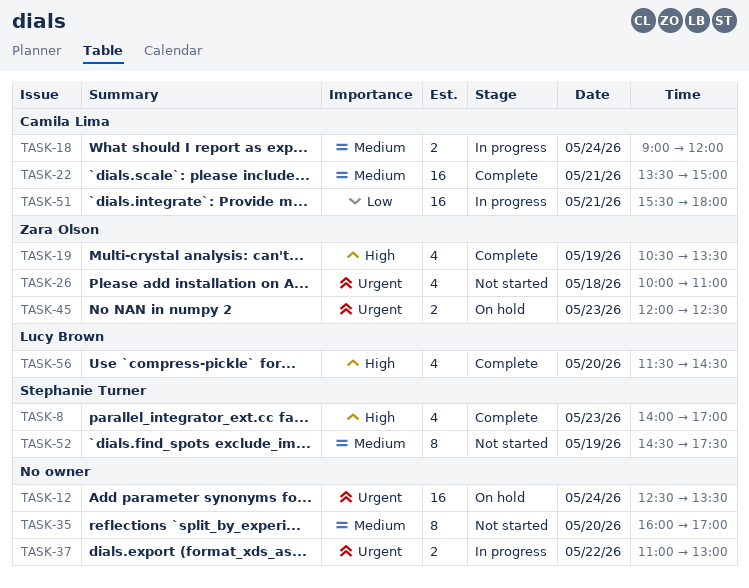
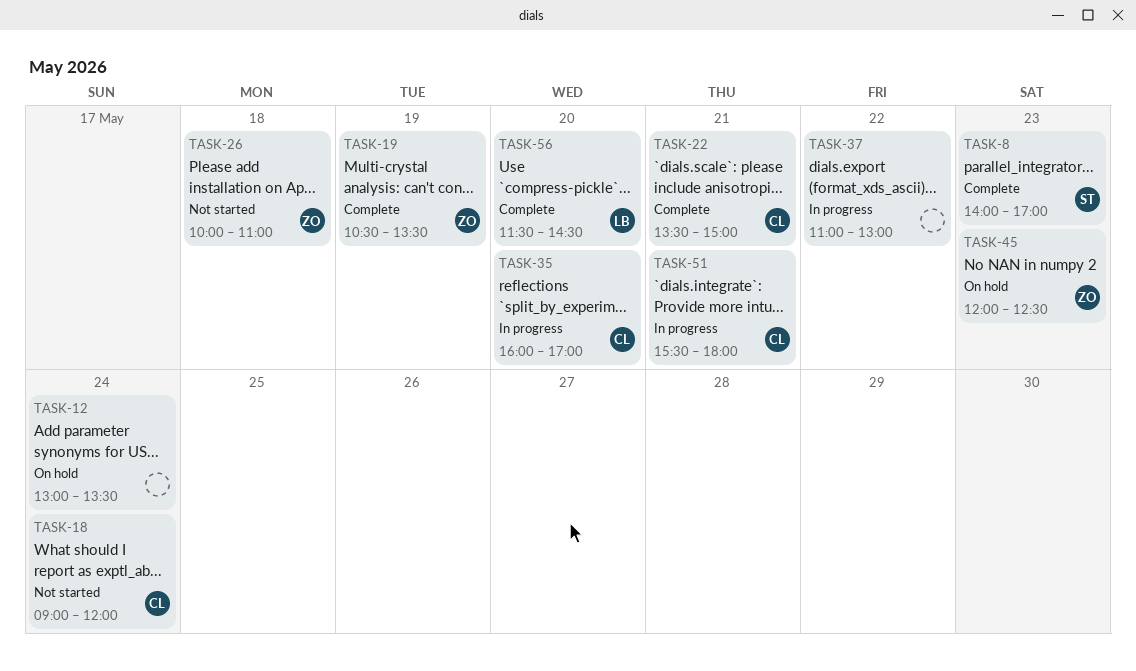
TASK-12, begins: 12:30 -> 13:00
TASK-18, status: In progress -> Not started
TASK-35, status: Not started -> In progress
TASK-35, owner: none -> Camila Lima
TASK-52: present -> none

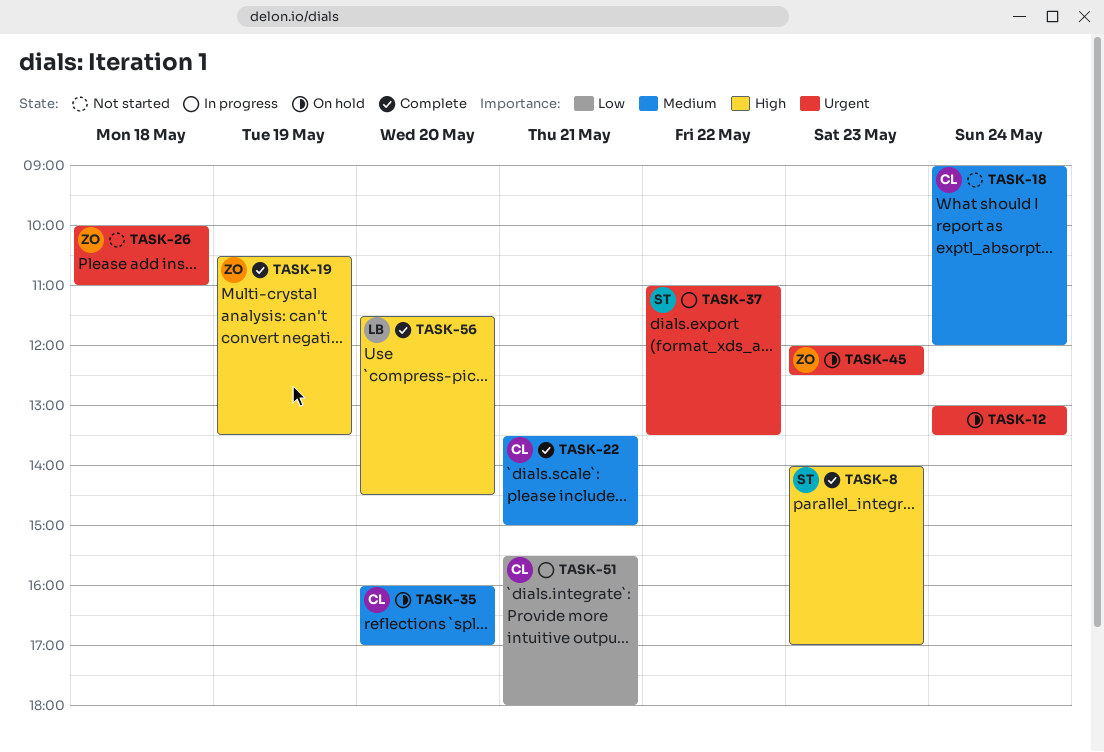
TASK-35, status: In progress -> On hold
TASK-37, owner: none -> ST
TASK-37, ends: 13:00 -> 13:30

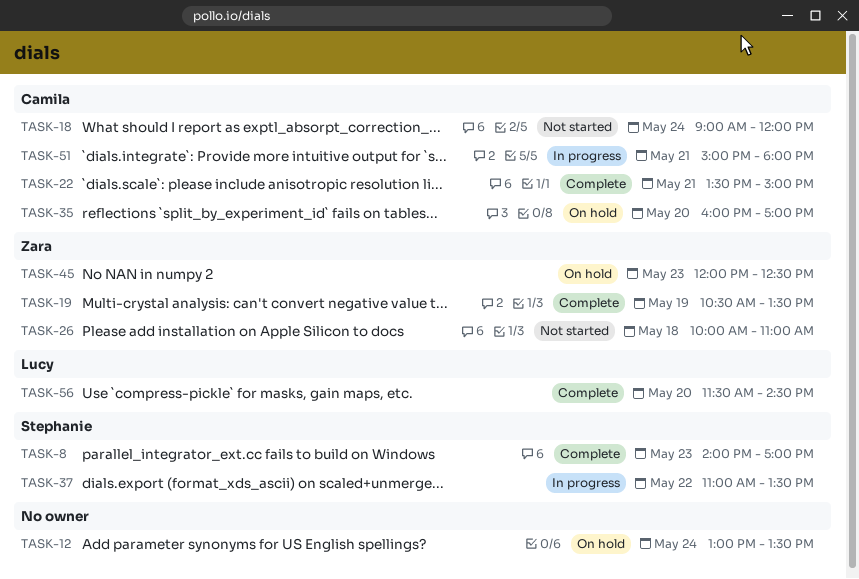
TASK-51, begins: 15:30 -> 15:00

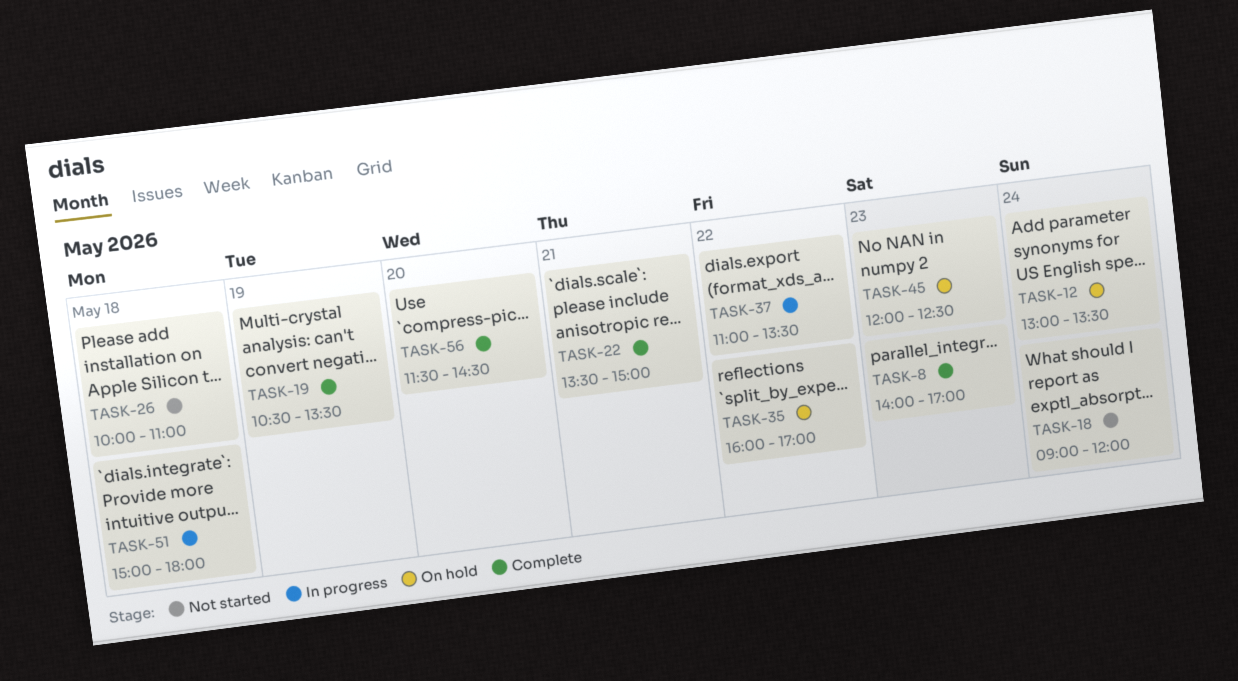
TASK-35, day: May 20 -> May 22
TASK-51, day: May 21 -> May 18

